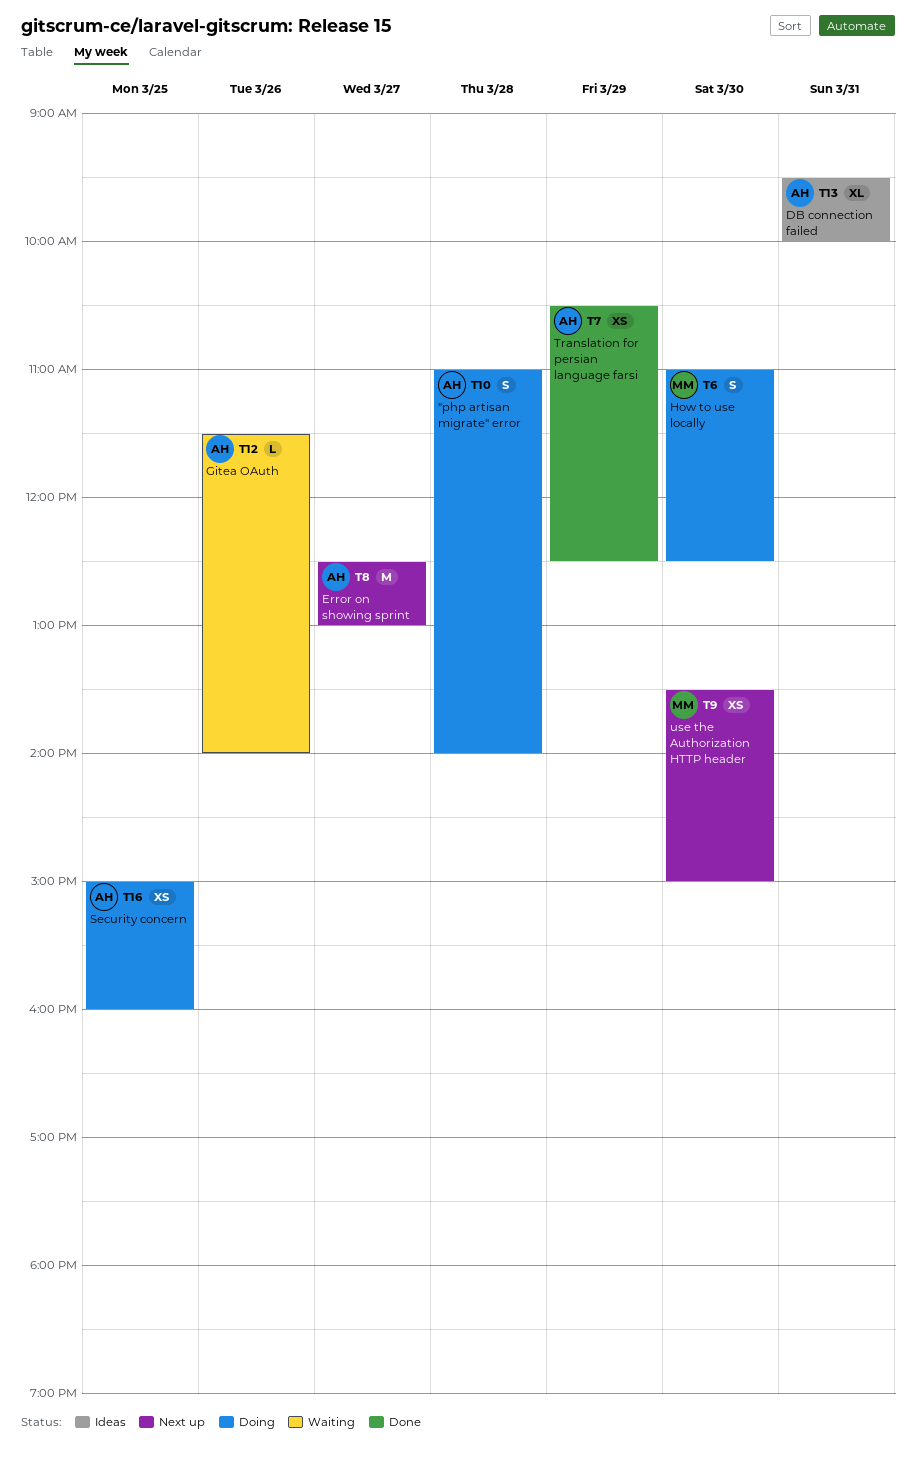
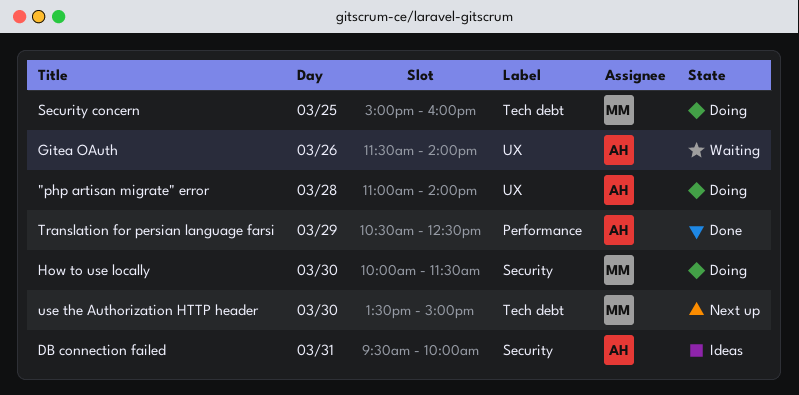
Error on showing sprint: present -> none
How to use locally, begins: 11:00 -> 10:00
How to use locally, ends: 12:30 -> 11:30
Security concern, owner: AH -> MM

